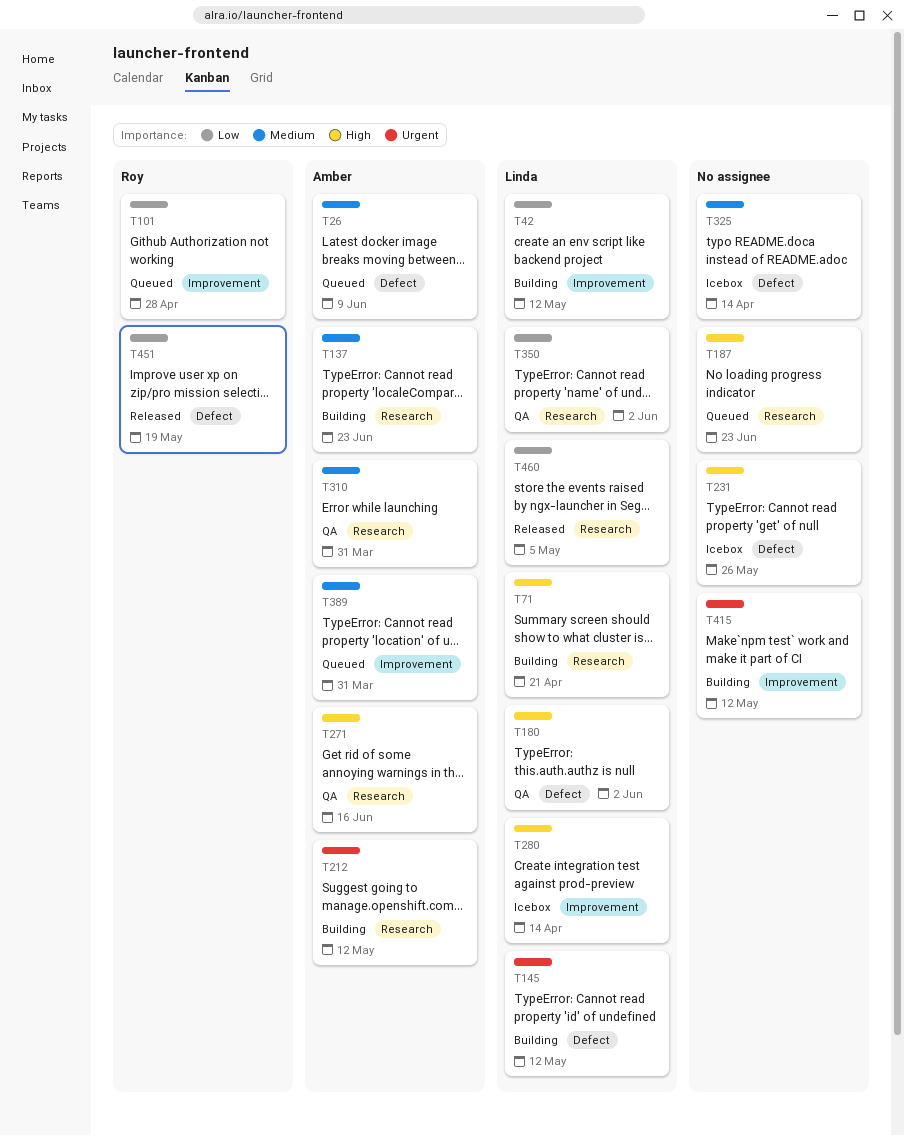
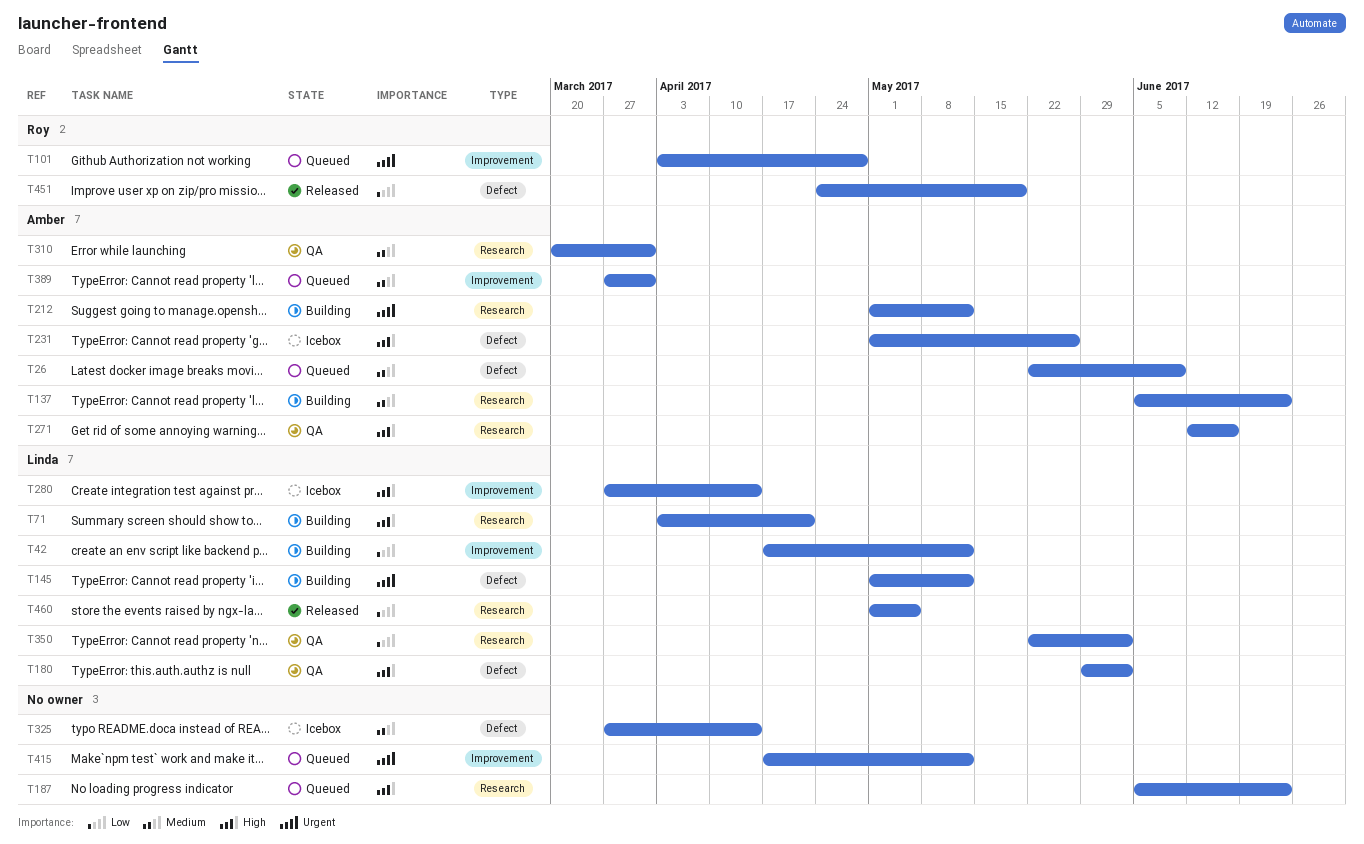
T101, priority: Low -> Urgent
T231, owner: none -> Amber
T415, status: Building -> Queued

